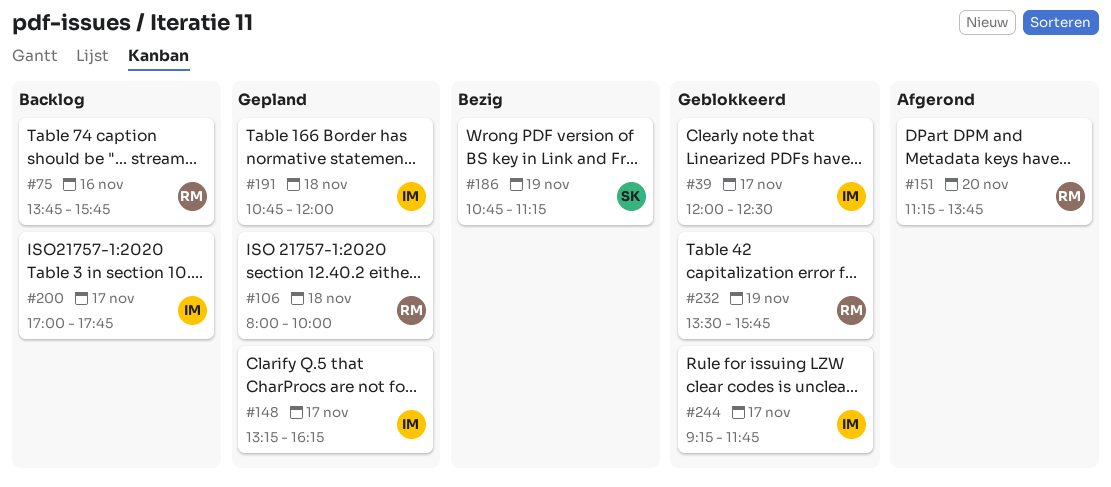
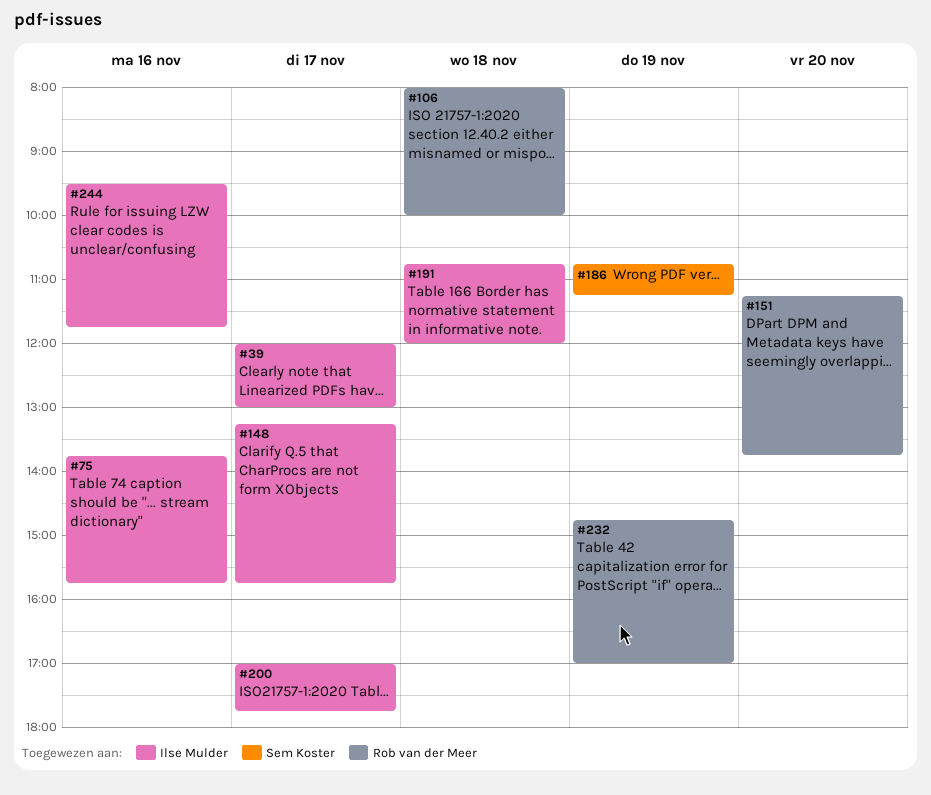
#39, ends: 12:30 -> 13:00
#75, owner: Rob van der Meer -> Ilse Mulder
#148, ends: 16:15 -> 15:45
#232, begins: 13:30 -> 14:45
#232, ends: 15:45 -> 17:00
#244, day: Nov 17 -> Nov 16
#244, begins: 09:15 -> 09:30

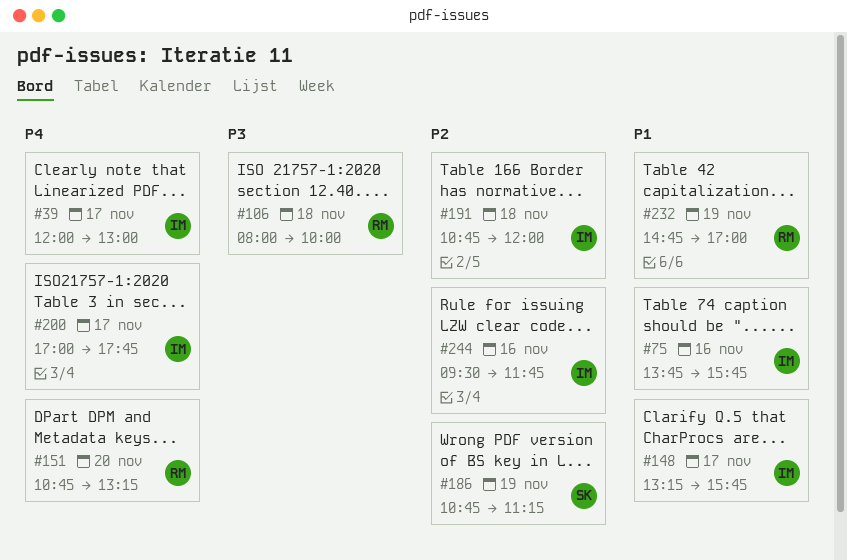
#151, begins: 11:15 -> 10:45
#151, ends: 13:45 -> 13:15

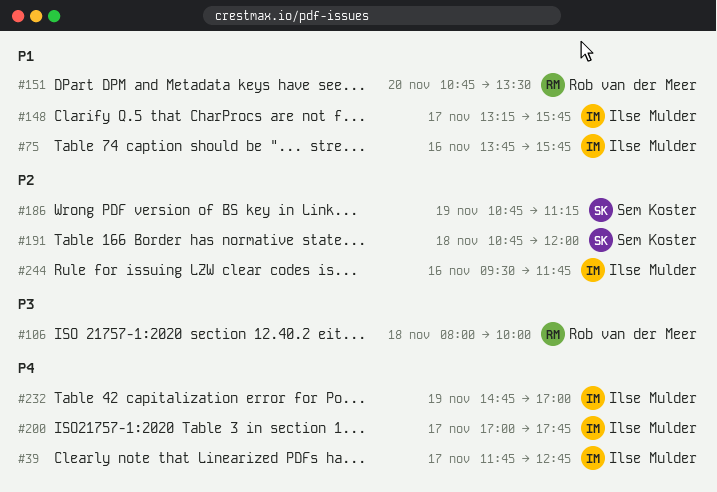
#39, begins: 12:00 -> 11:45
#39, ends: 13:00 -> 12:45
#151, priority: P4 -> P1
#151, ends: 13:15 -> 13:30
#191, owner: Ilse Mulder -> Sem Koster
#232, owner: Rob van der Meer -> Ilse Mulder
#232, priority: P1 -> P4

